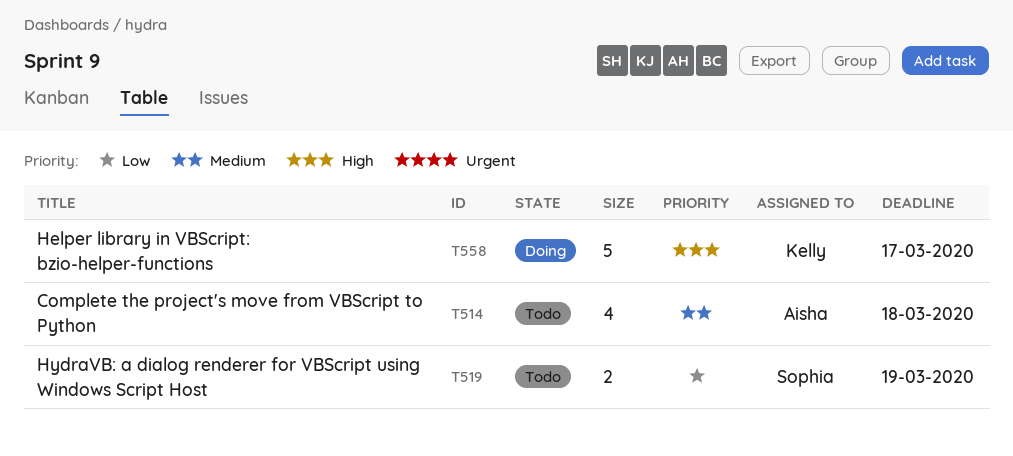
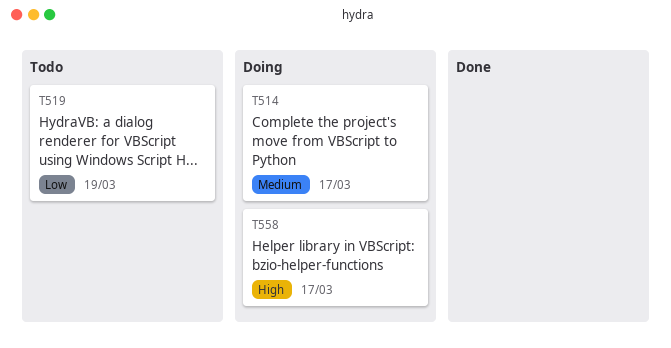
T514, status: Todo -> Doing
T514, due: Mar 18 -> Mar 17

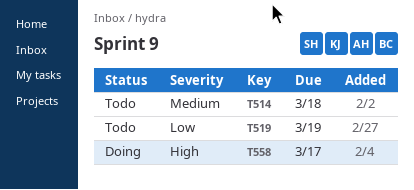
T514, status: Doing -> Todo
T514, due: Mar 17 -> Mar 18

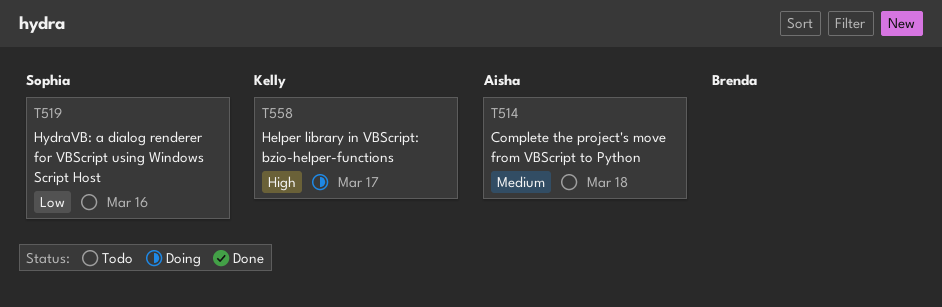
T519, due: Mar 19 -> Mar 16

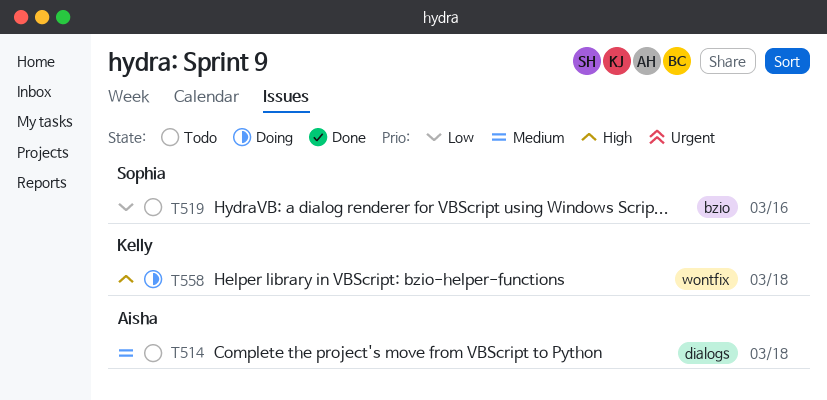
T558, due: Mar 17 -> Mar 18

